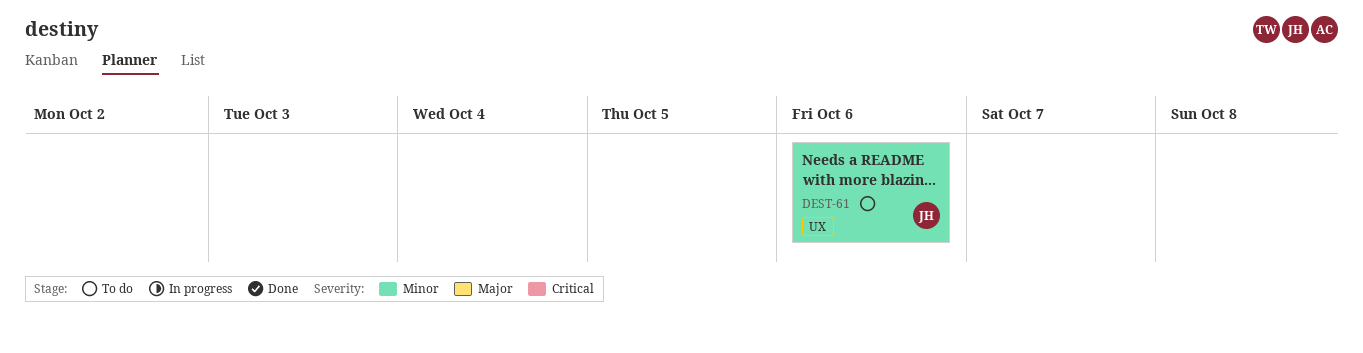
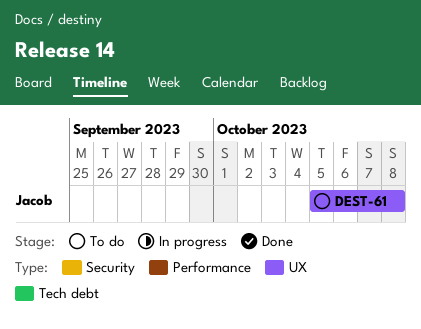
DEST-61, due: Oct 6 -> Oct 8

